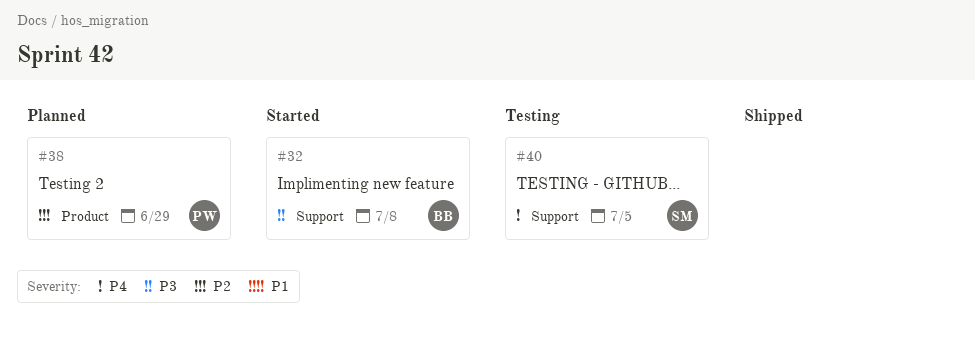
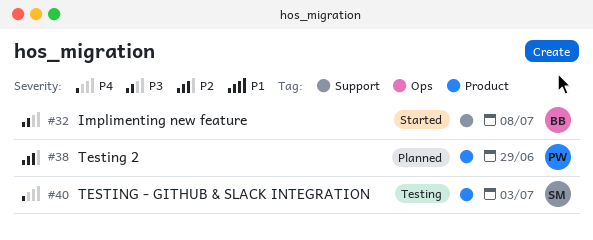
#40, label: Support -> Product
#40, due: Jul 5 -> Jul 3

